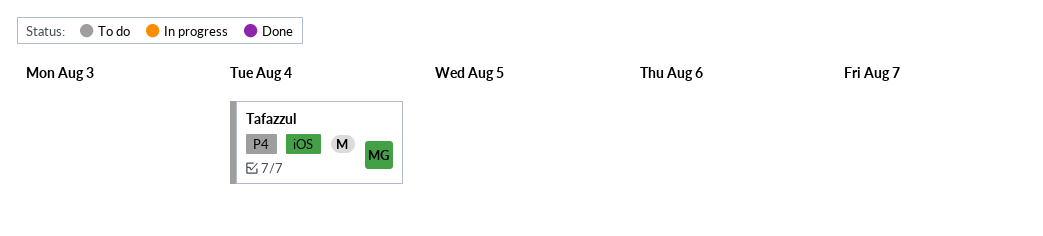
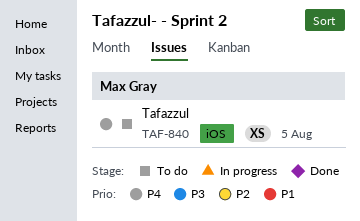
Tafazzul, estimate: M -> XS
Tafazzul, due: Aug 4 -> Aug 5

